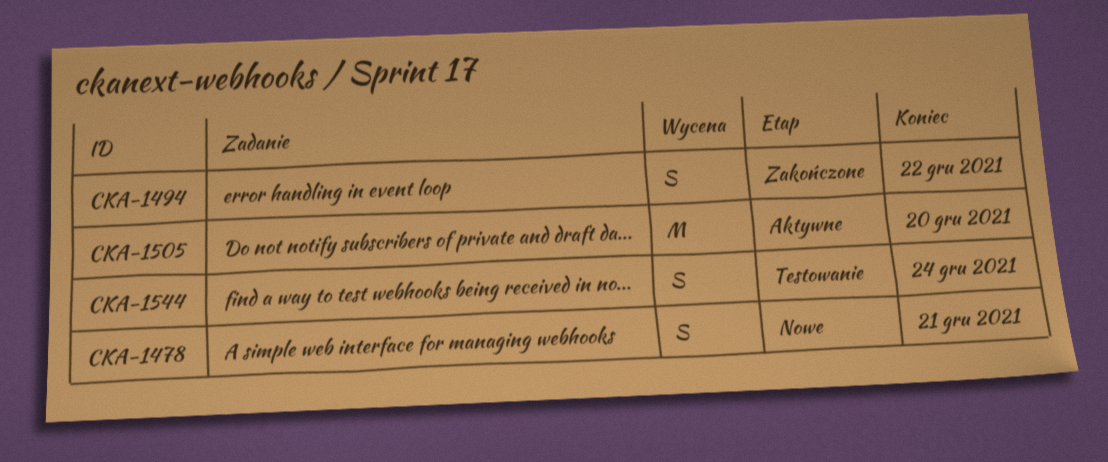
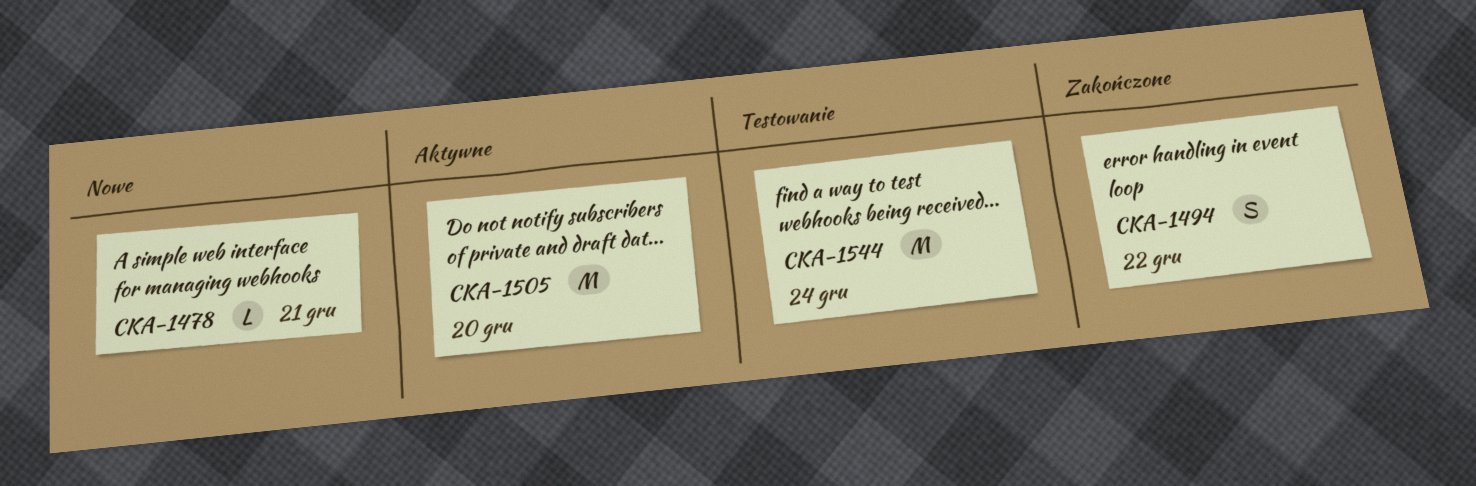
CKA-1478, estimate: S -> L
CKA-1544, estimate: S -> M

